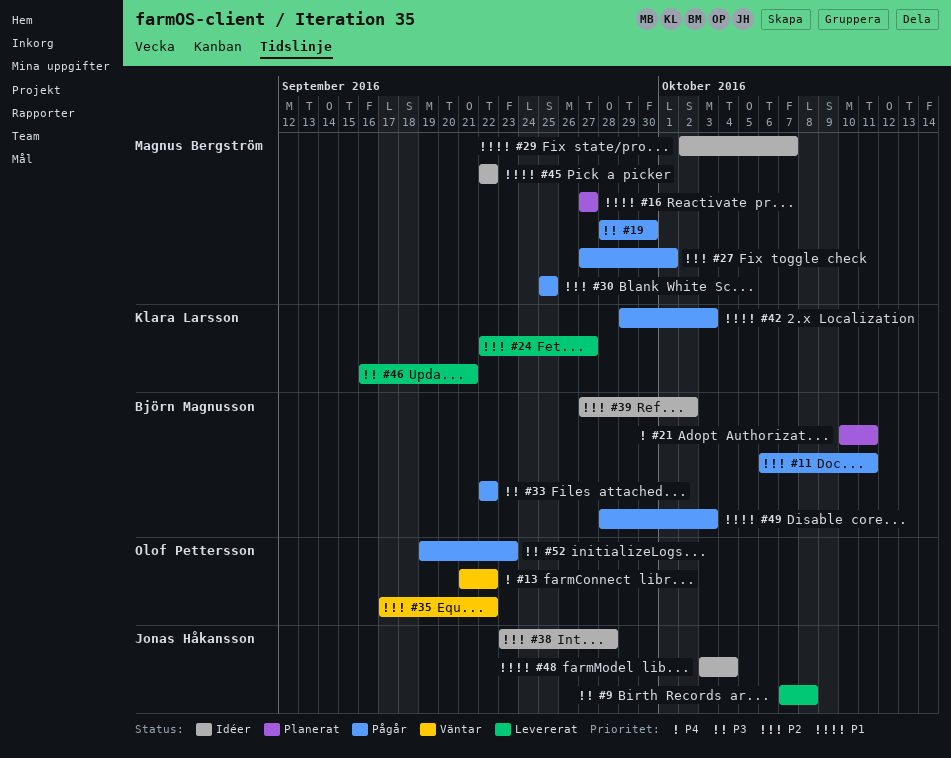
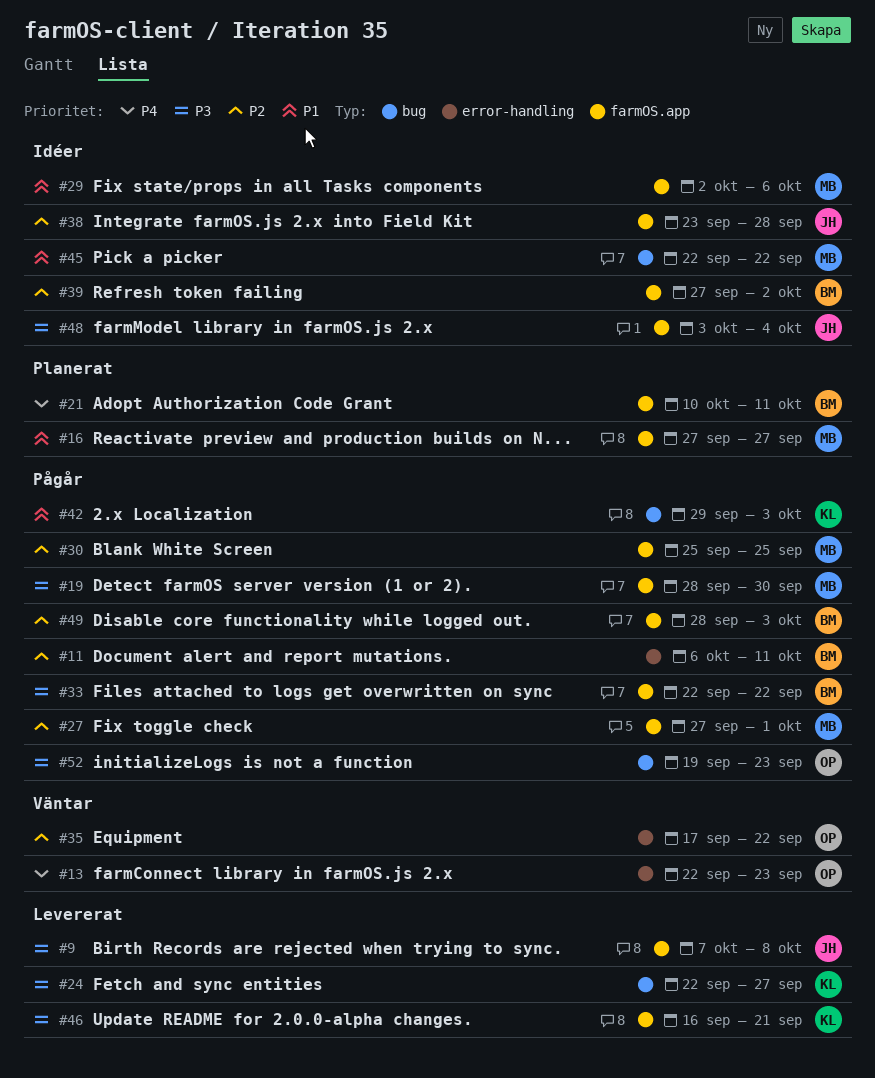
#13, start: Sep 21 -> Sep 22
#13, due: Sep 22 -> Sep 23
#24, priority: P2 -> P3
#29, due: Oct 7 -> Oct 6
#48, priority: P1 -> P3
#49, priority: P1 -> P2

